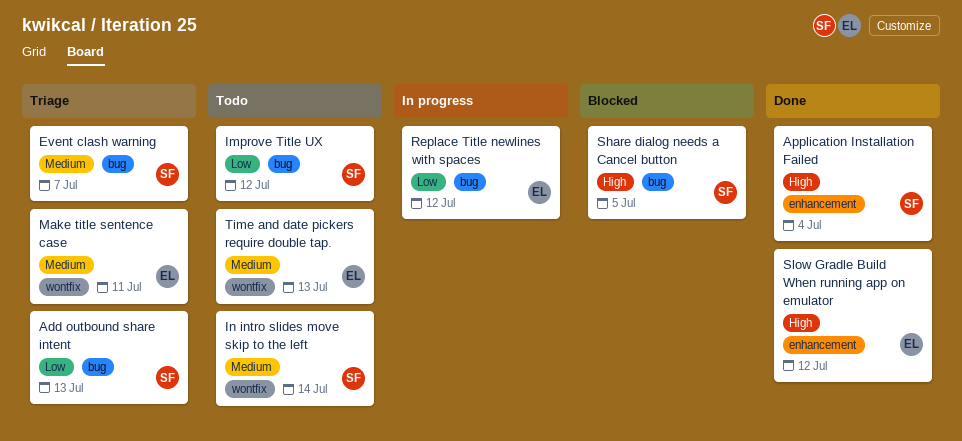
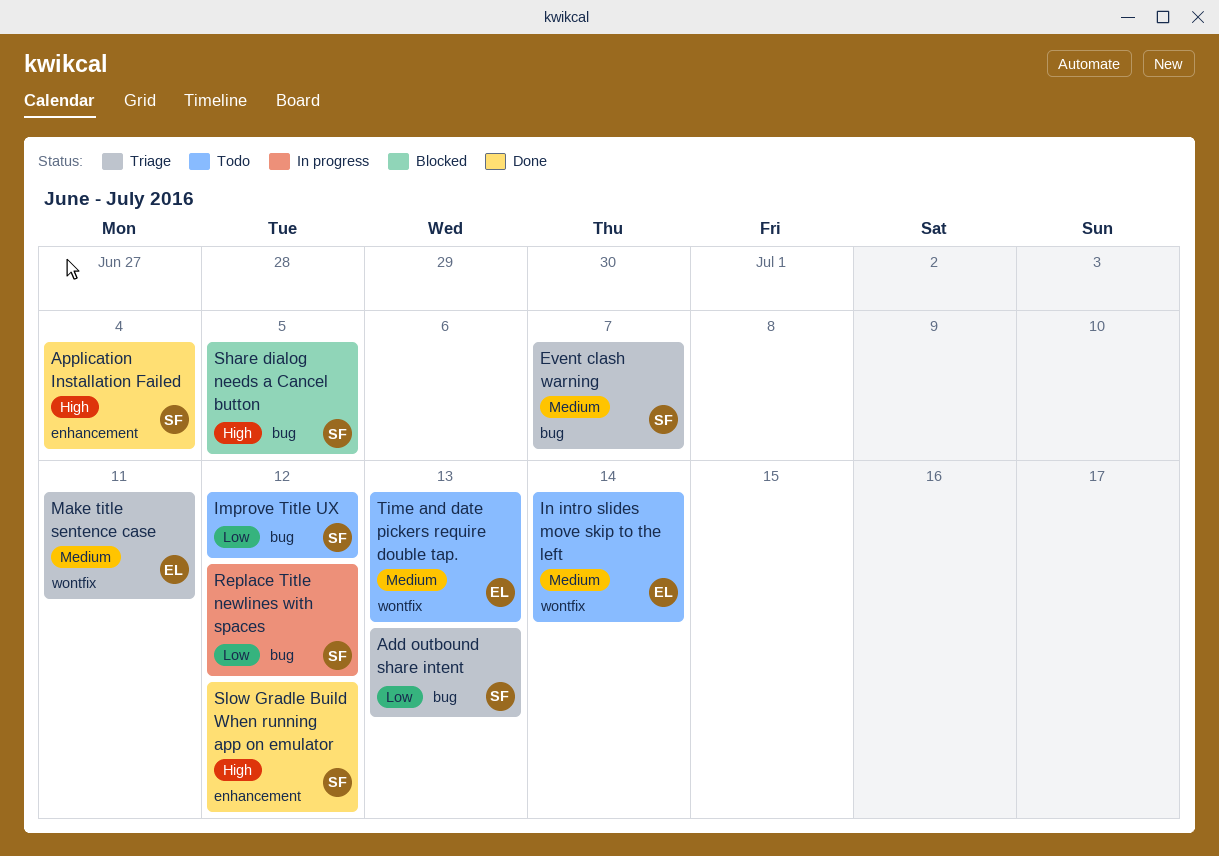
In intro slides move skip to the left, owner: SF -> EL
Replace Title newlines with spaces, owner: EL -> SF
Slow Gradle Build When running app on emulator, owner: EL -> SF

